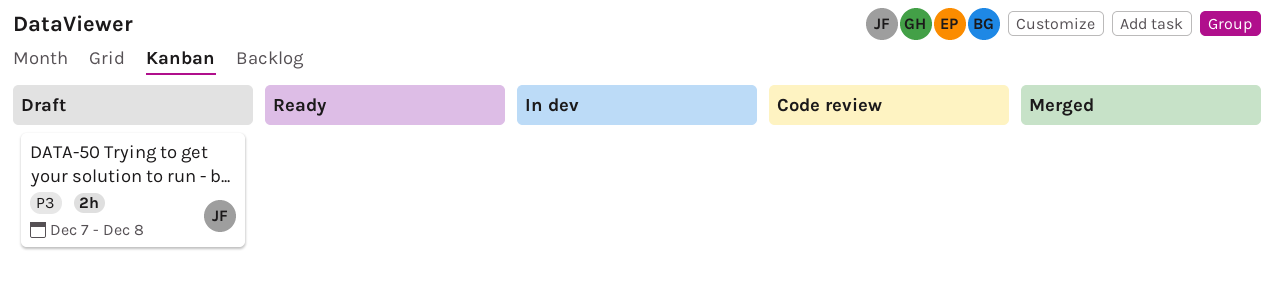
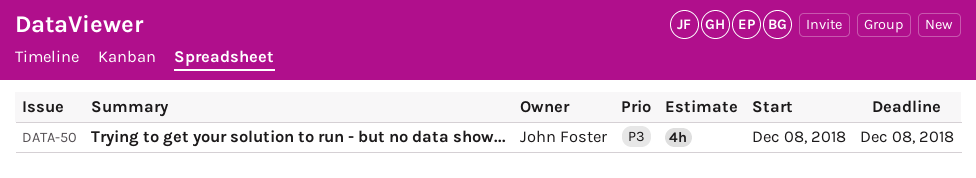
DATA-50, estimate: 2h -> 4h
DATA-50, start: Dec 7 -> Dec 8

